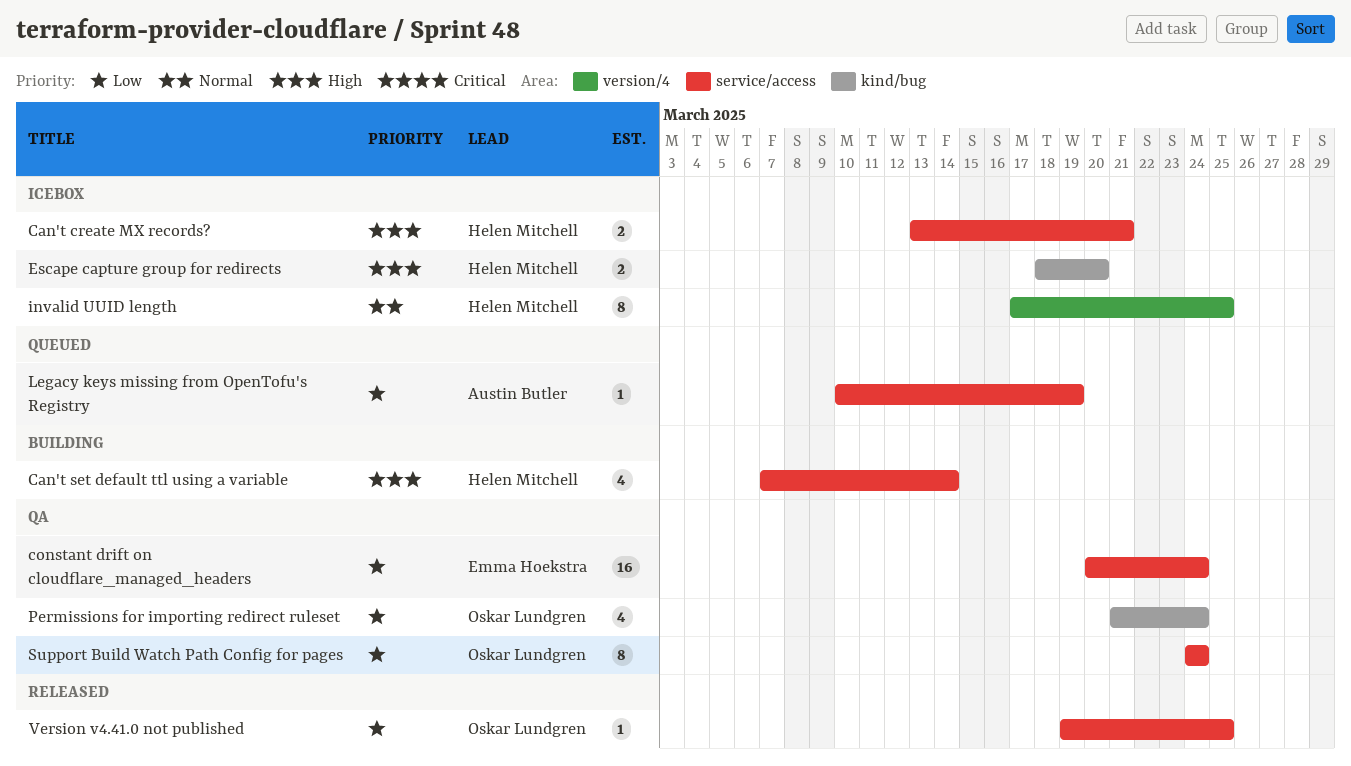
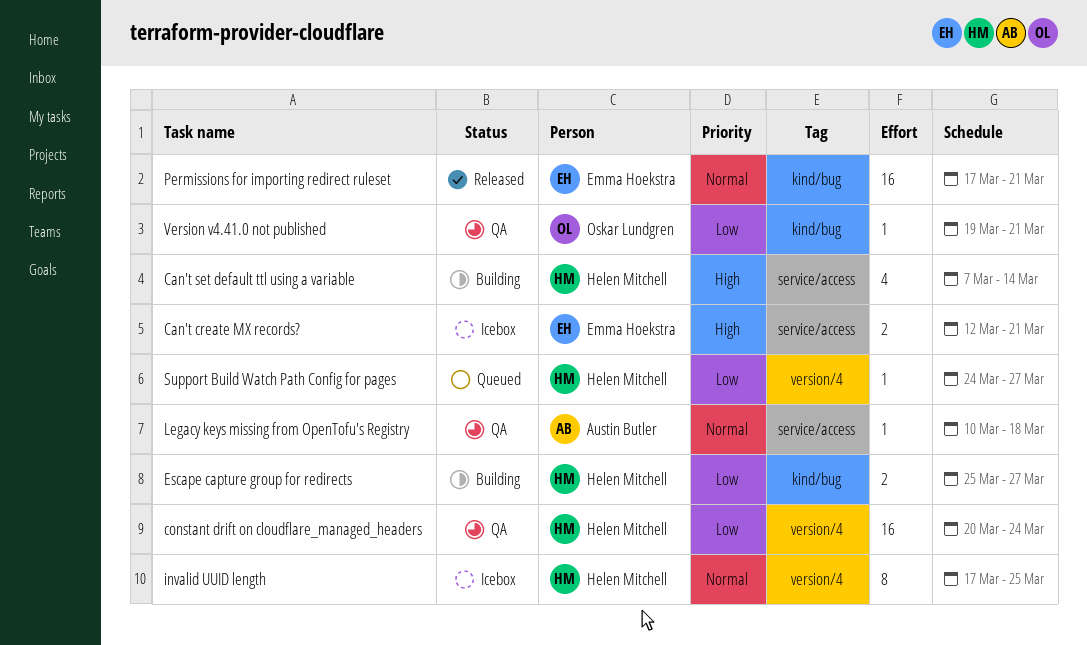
Can't create MX records?, owner: Helen Mitchell -> Emma Hoekstra
Can't create MX records?, start: Mar 13 -> Mar 12
constant drift on cloudflare_managed_headers, owner: Emma Hoekstra -> Helen Mitchell
constant drift on cloudflare_managed_headers, label: service/access -> version/4
Escape capture group for redirects, status: Icebox -> Building
Escape capture group for redirects, priority: High -> Low
Escape capture group for redirects, start: Mar 18 -> Mar 25
Escape capture group for redirects, due: Mar 20 -> Mar 27
Legacy keys missing from OpenTofu's Registry, status: Queued -> QA
Legacy keys missing from OpenTofu's Registry, priority: Low -> Normal
Legacy keys missing from OpenTofu's Registry, due: Mar 19 -> Mar 18
Permissions for importing redirect ruleset, status: QA -> Released
Permissions for importing redirect ruleset, owner: Oskar Lundgren -> Emma Hoekstra
Permissions for importing redirect ruleset, priority: Low -> Normal
Permissions for importing redirect ruleset, estimate: 4 -> 16
Permissions for importing redirect ruleset, start: Mar 21 -> Mar 17
Permissions for importing redirect ruleset, due: Mar 24 -> Mar 21
Support Build Watch Path Config for pages, status: QA -> Queued
Support Build Watch Path Config for pages, owner: Oskar Lundgren -> Helen Mitchell
Support Build Watch Path Config for pages, label: service/access -> version/4
Support Build Watch Path Config for pages, estimate: 8 -> 1
Support Build Watch Path Config for pages, due: Mar 24 -> Mar 27
Version v4.41.0 not published, status: Released -> QA
Version v4.41.0 not published, label: service/access -> kind/bug
Version v4.41.0 not published, due: Mar 25 -> Mar 21

